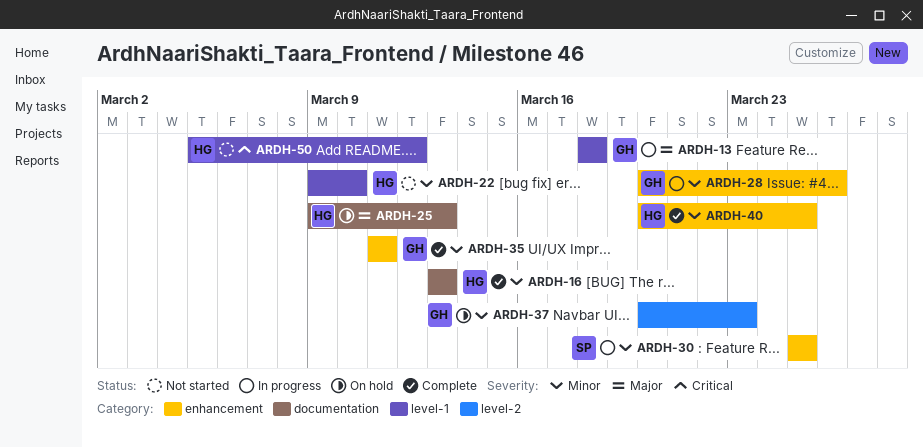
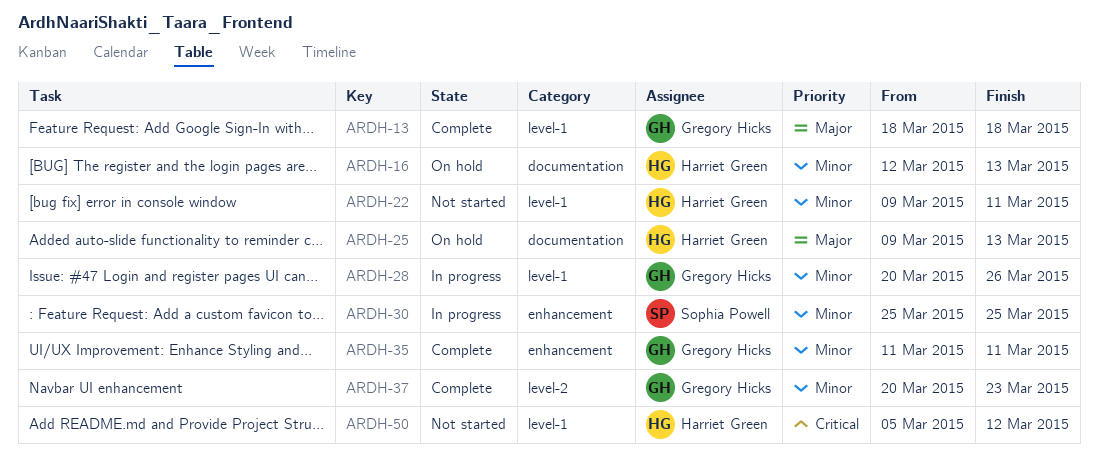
ARDH-13, status: In progress -> Complete
ARDH-16, status: Complete -> On hold
ARDH-16, start: Mar 13 -> Mar 12
ARDH-22, due: Mar 10 -> Mar 11
ARDH-28, label: enhancement -> level-1
ARDH-37, status: On hold -> Complete
ARDH-40: present -> none

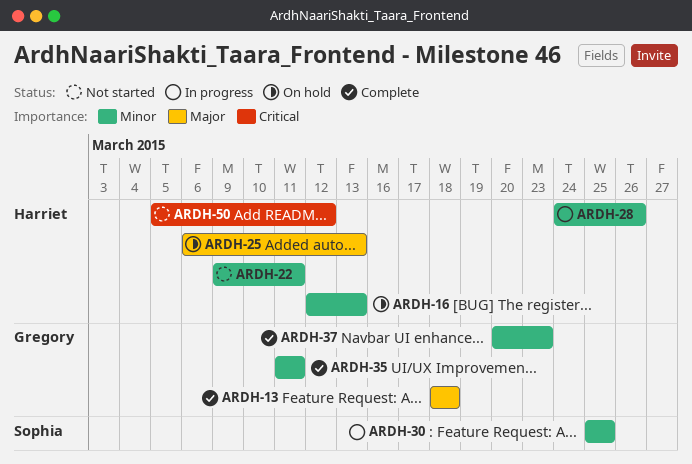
ARDH-25, start: Mar 9 -> Mar 6
ARDH-28, owner: Gregory Hicks -> Harriet Green
ARDH-28, start: Mar 20 -> Mar 24

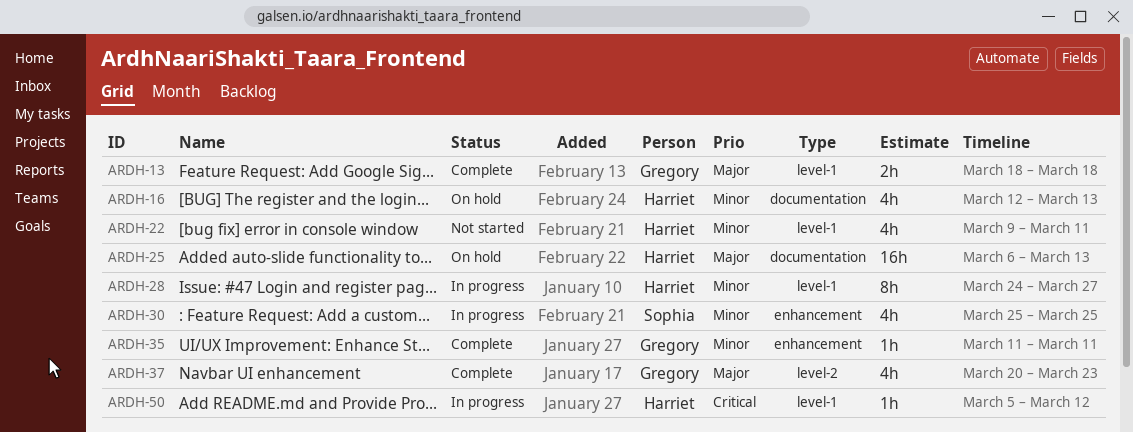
ARDH-28, due: Mar 26 -> Mar 27
ARDH-37, priority: Minor -> Major
ARDH-50, status: Not started -> In progress

